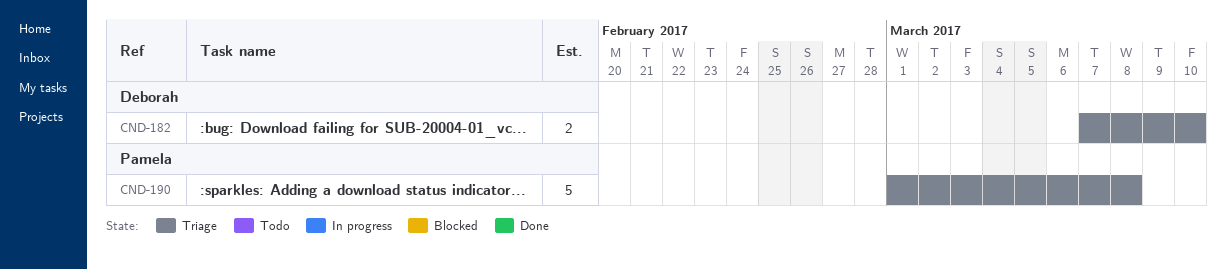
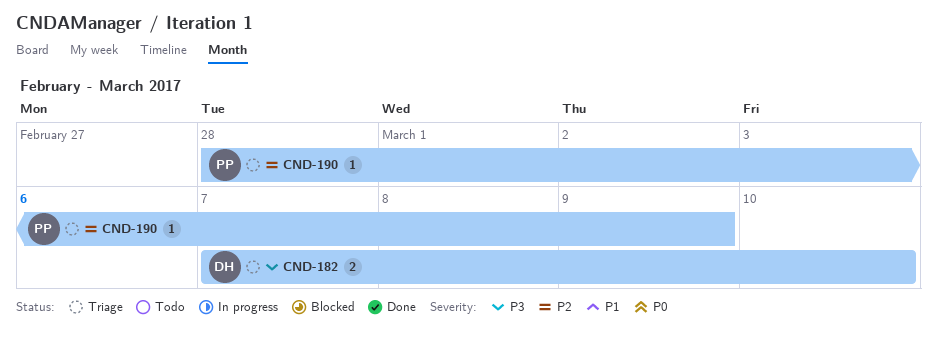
CND-190, estimate: 5 -> 1
CND-190, start: Mar 1 -> Feb 28
CND-190, due: Mar 8 -> Mar 9

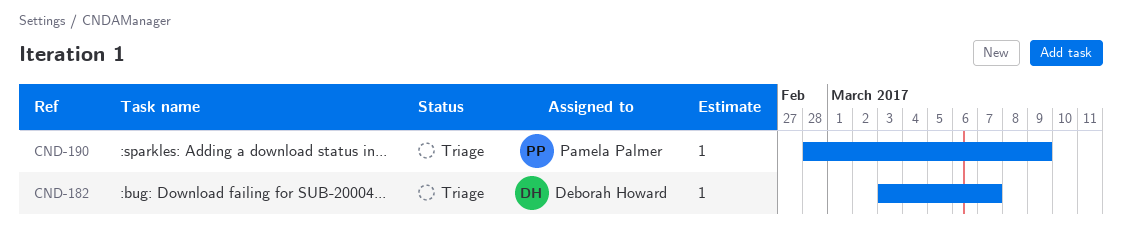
CND-182, estimate: 2 -> 1
CND-182, start: Mar 7 -> Mar 3
CND-182, due: Mar 10 -> Mar 7

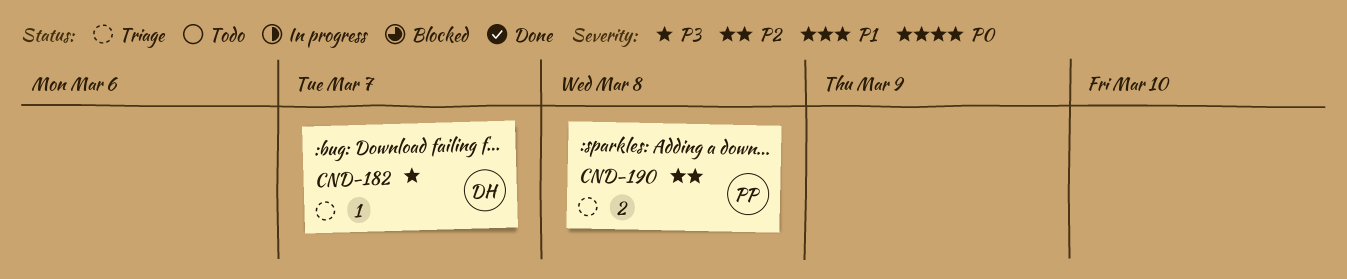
CND-190, estimate: 1 -> 2
CND-190, due: Mar 9 -> Mar 8

